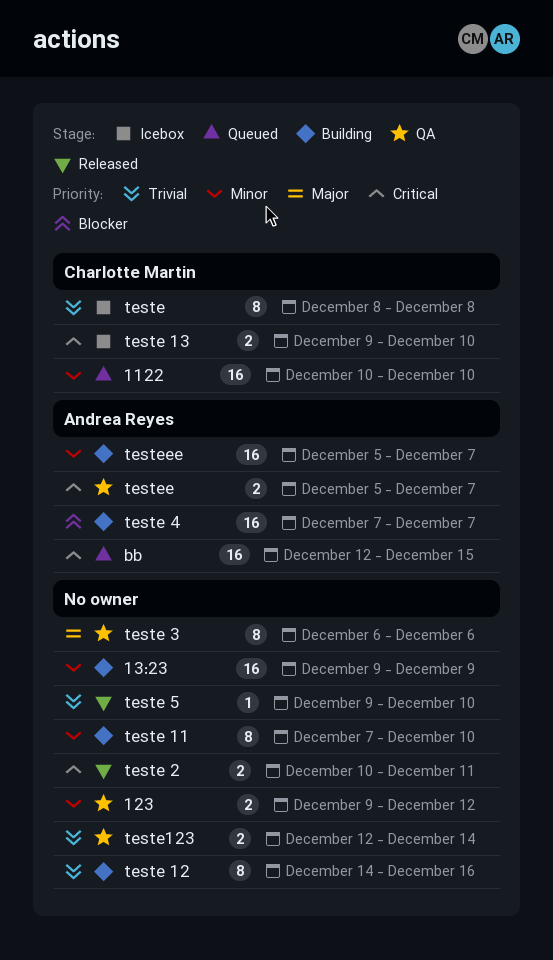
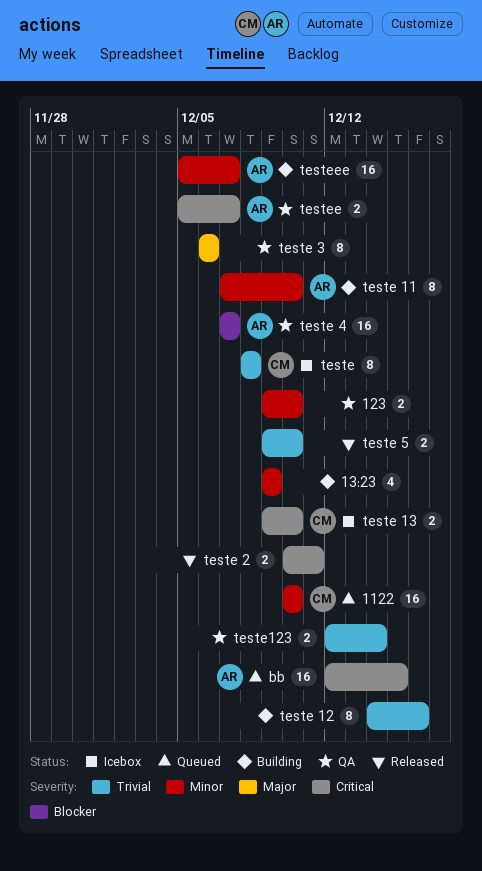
123, due: Dec 12 -> Dec 10
13:23, estimate: 16 -> 4
teste 11, owner: none -> Andrea Reyes
teste 4, status: Building -> QA
teste 5, estimate: 1 -> 2

